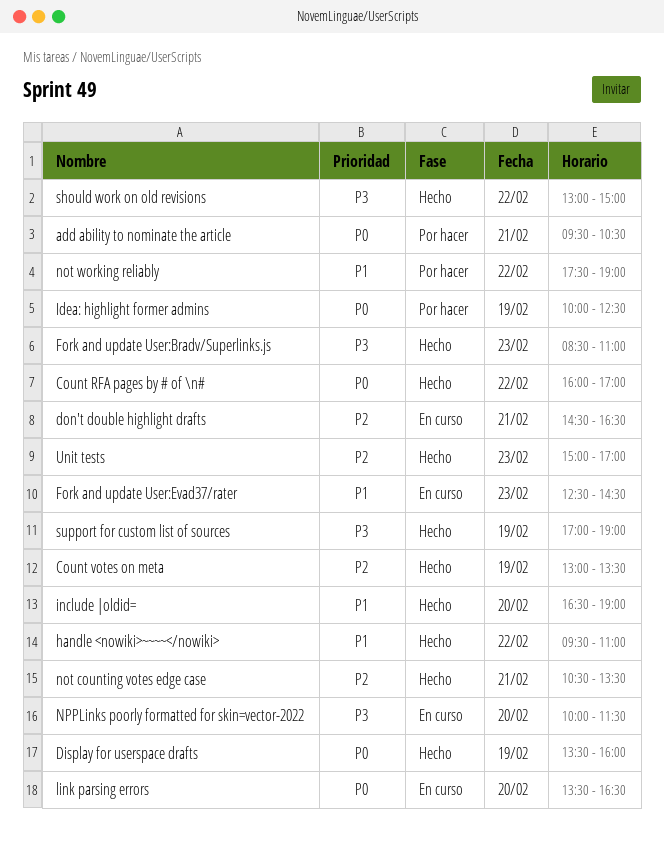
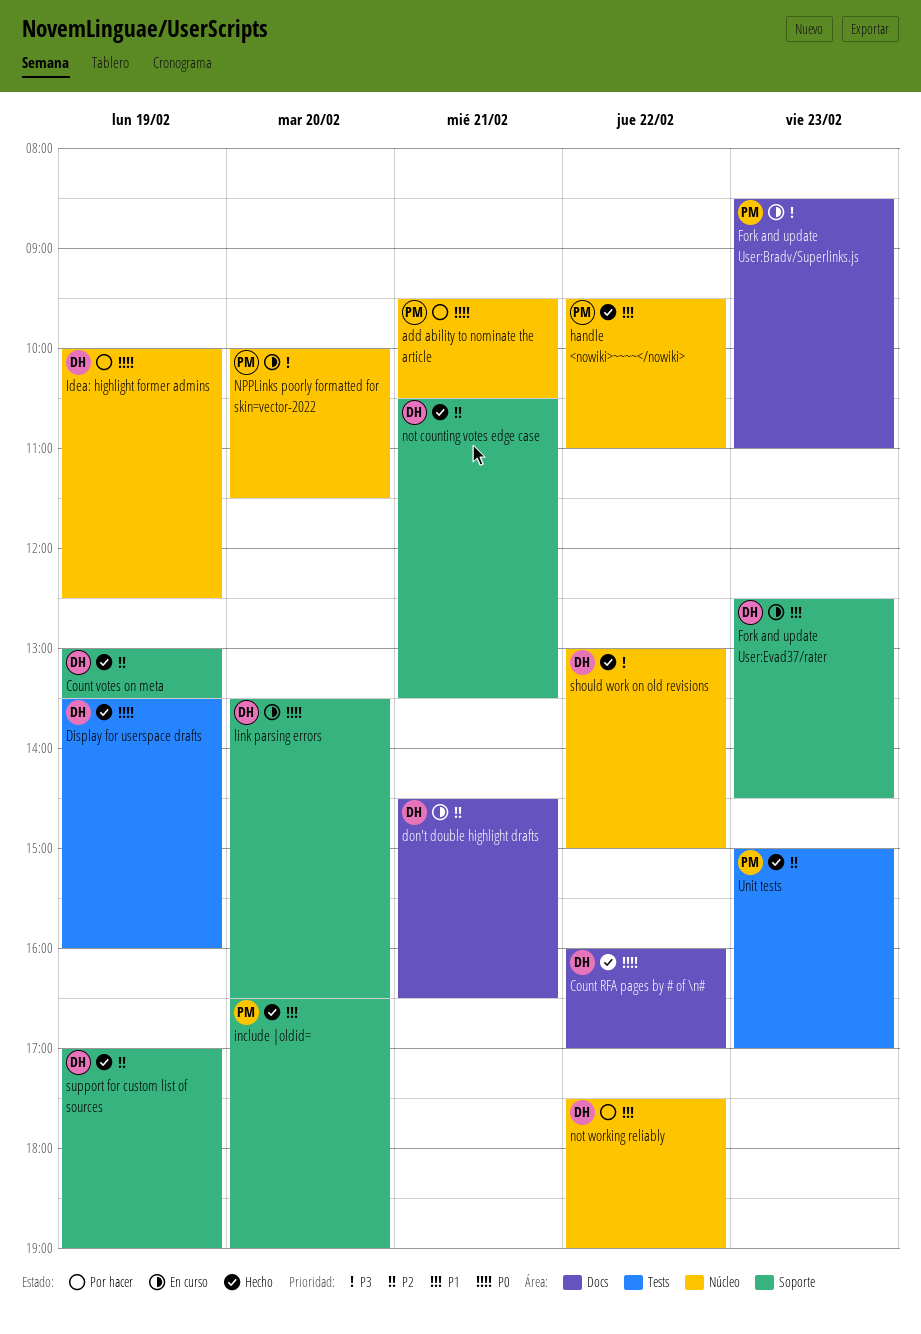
Fork and update User:Bradv/Superlinks.js, status: Hecho -> En curso
support for custom list of sources, priority: P3 -> P2

